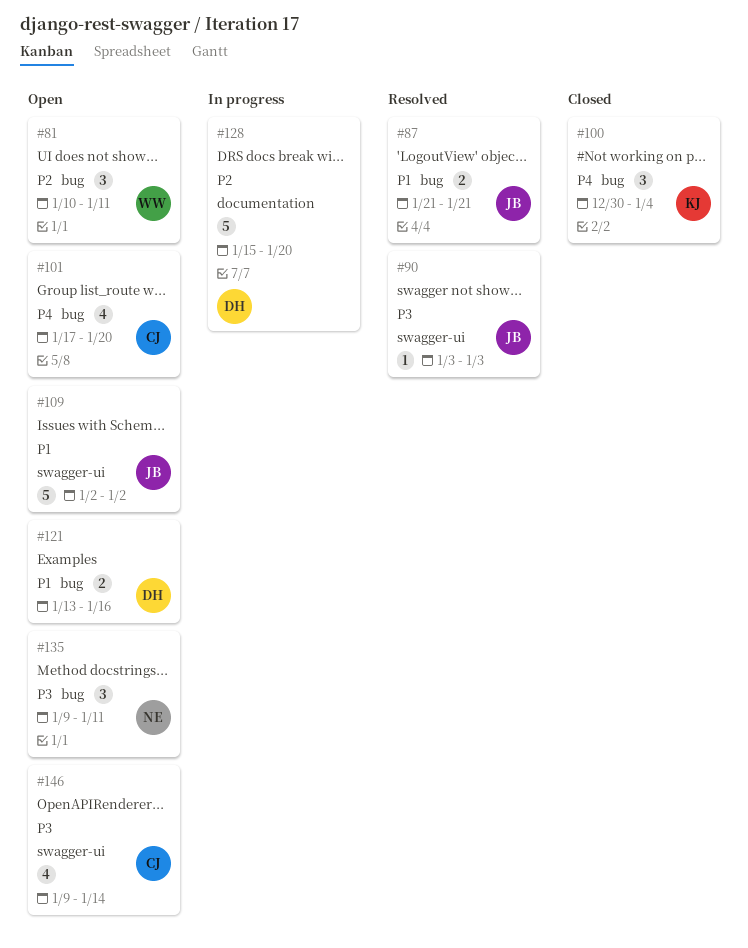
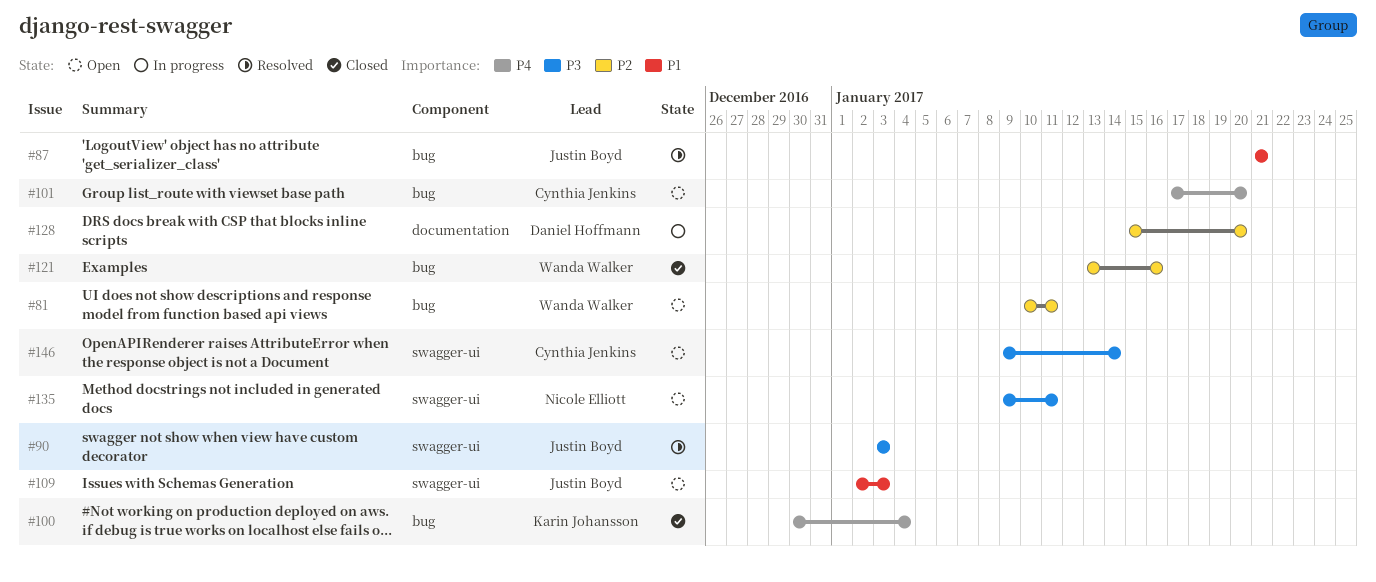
#109, due: Jan 2 -> Jan 3
#121, status: Open -> Closed
#121, owner: Daniel Hoffmann -> Wanda Walker
#121, priority: P1 -> P2
#135, label: bug -> swagger-ui

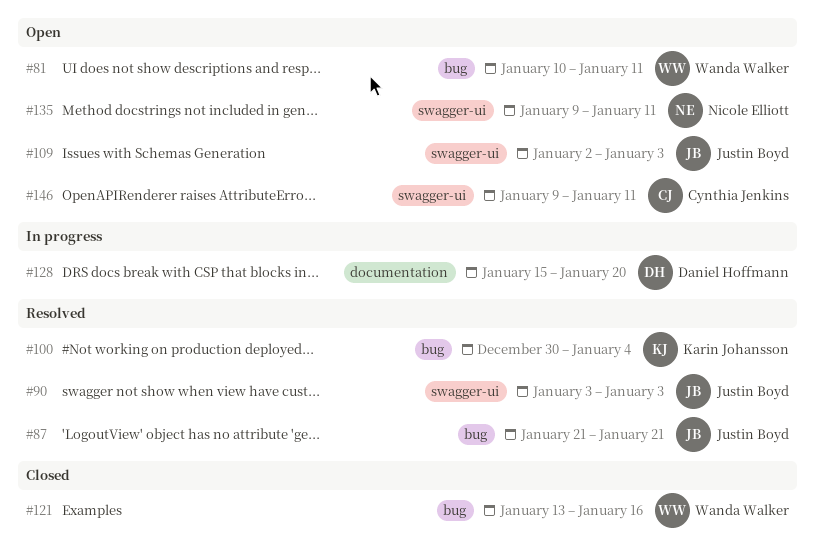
#100, status: Closed -> Resolved
#101: present -> none
#146, due: Jan 14 -> Jan 11

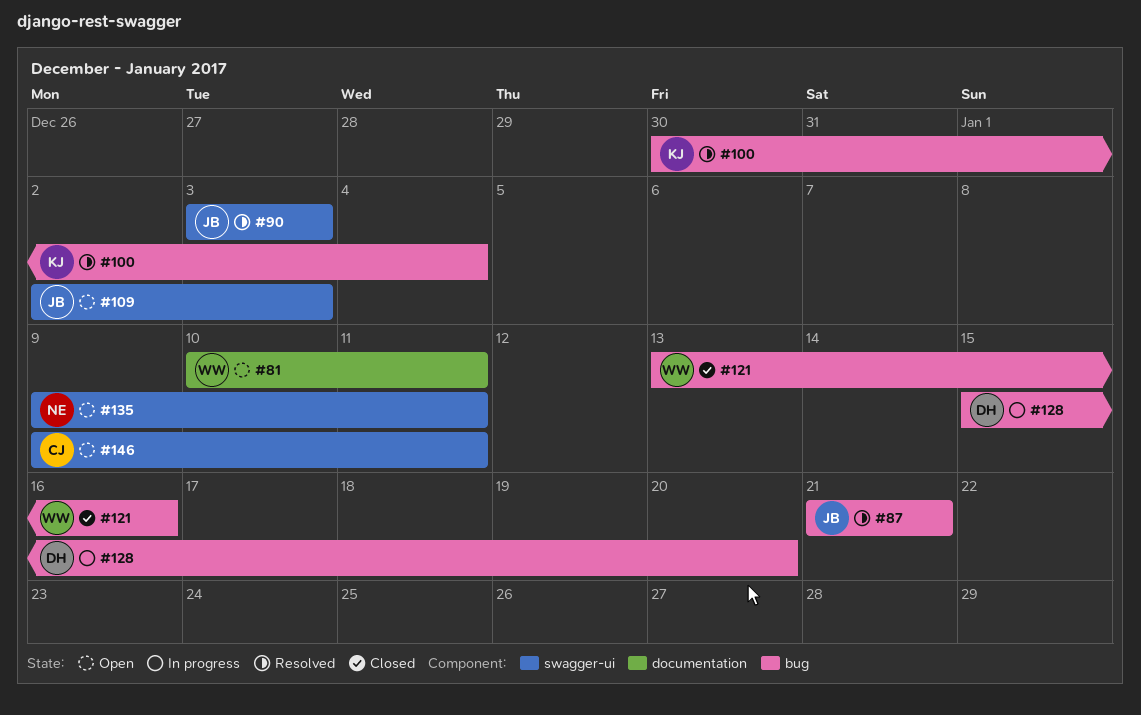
#81, label: bug -> documentation
#128, label: documentation -> bug

